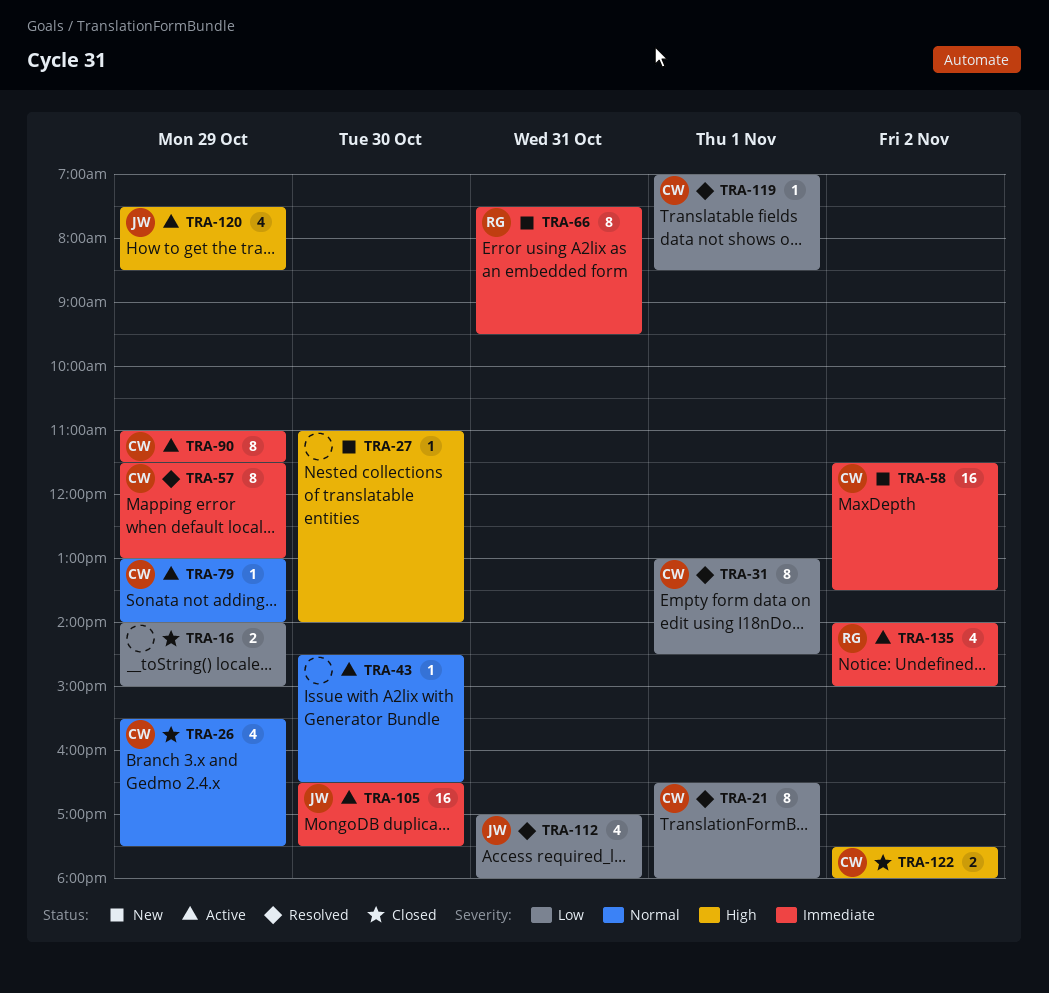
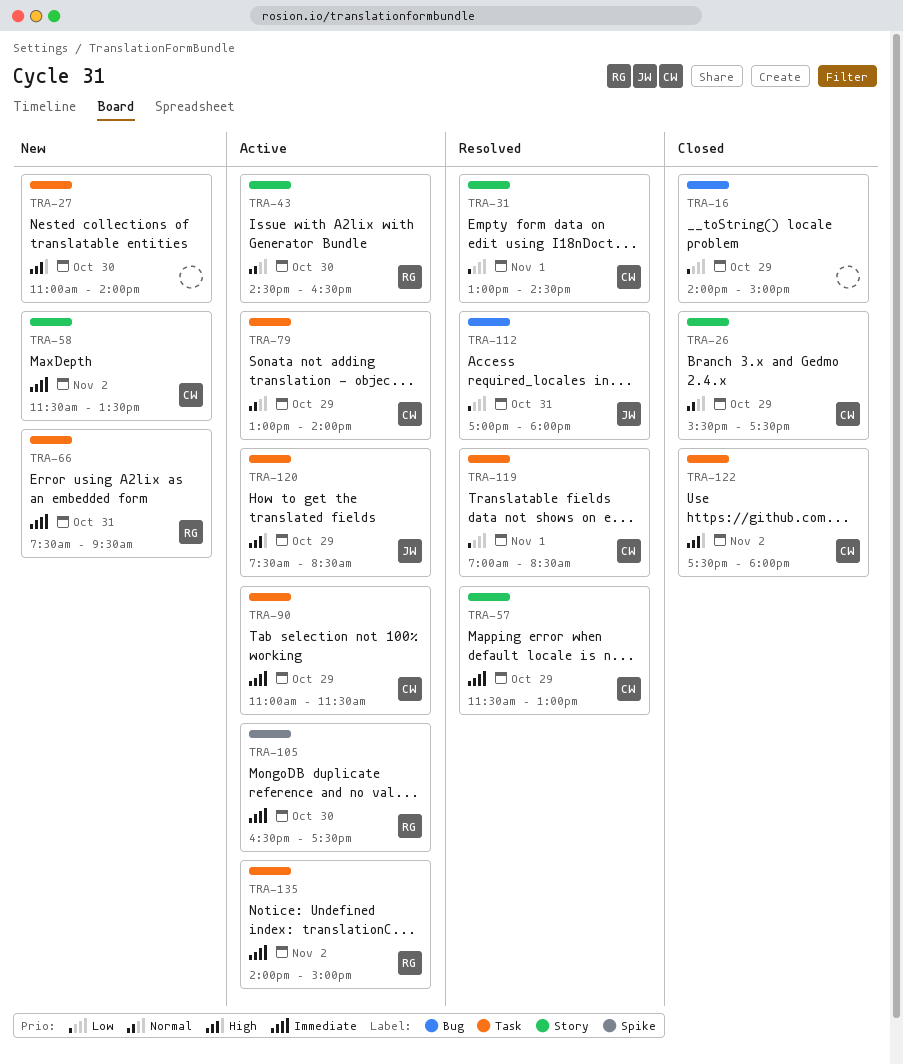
TRA-21: present -> none
TRA-43, owner: none -> RG
TRA-105, owner: JW -> RG

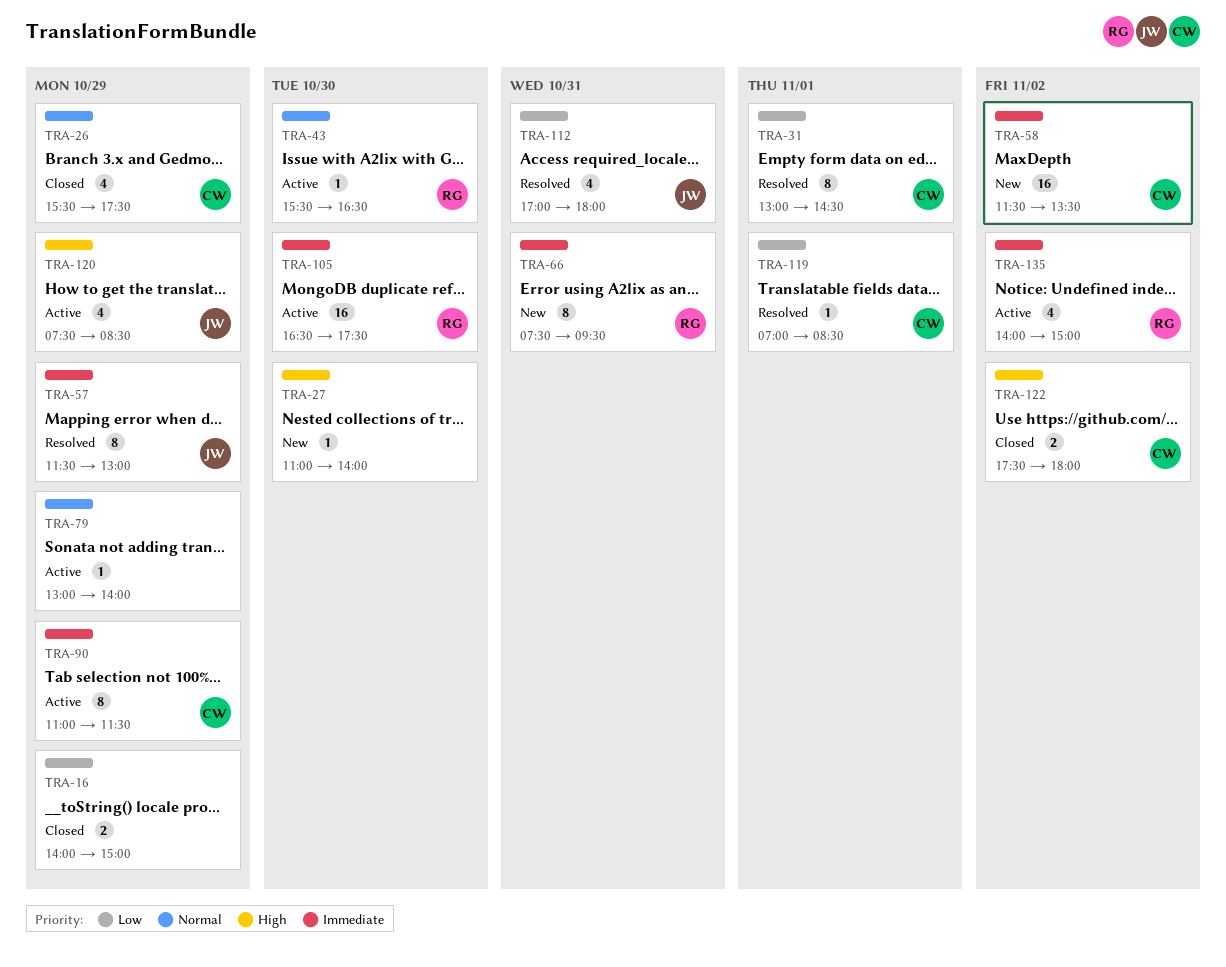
TRA-43, begins: 14:30 -> 15:30
TRA-57, owner: CW -> JW
TRA-79, owner: CW -> none

